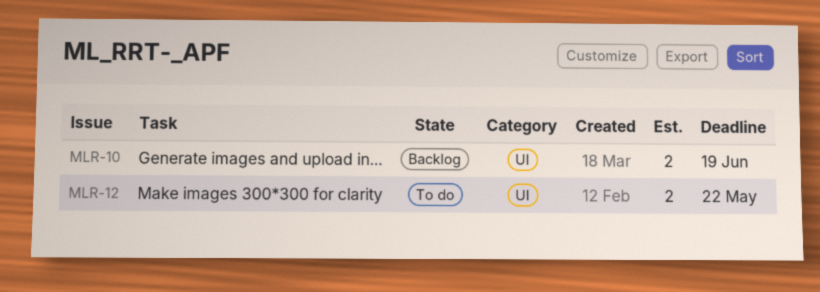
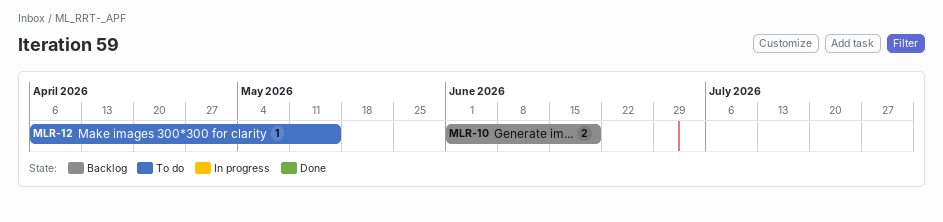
MLR-12, estimate: 2 -> 1
MLR-12, due: May 22 -> May 15

